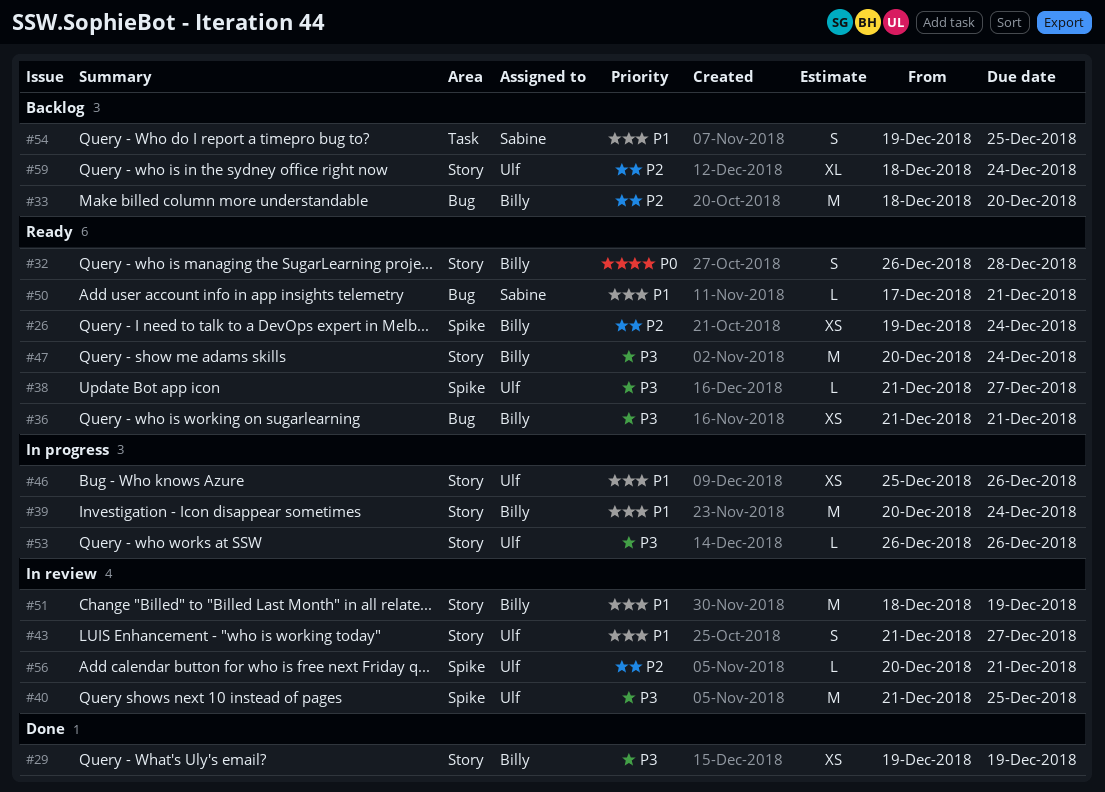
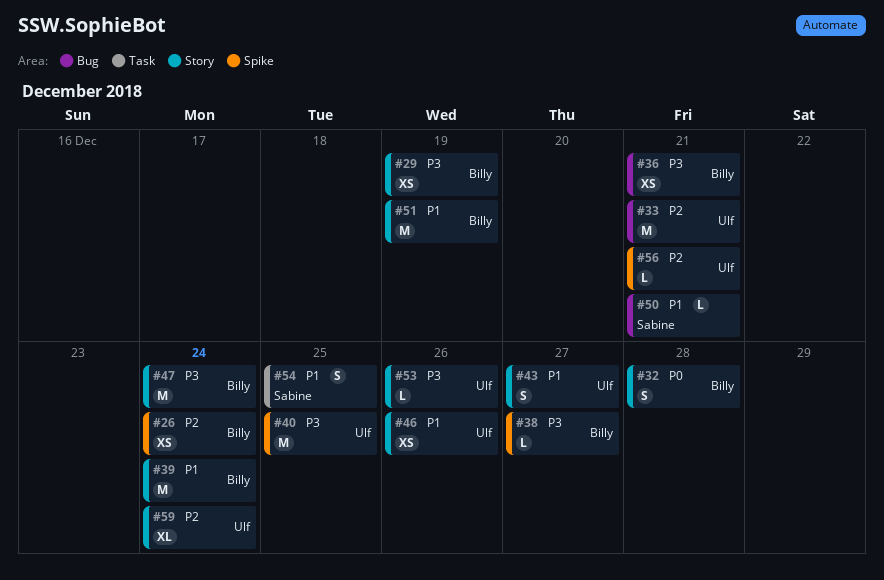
#33, owner: Billy -> Ulf
#33, due: Dec 20 -> Dec 21
#38, owner: Ulf -> Billy

